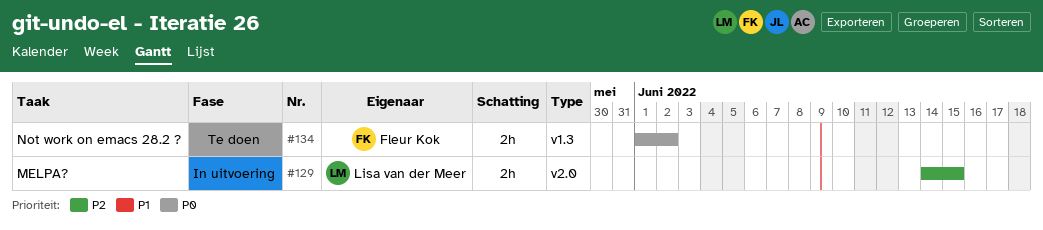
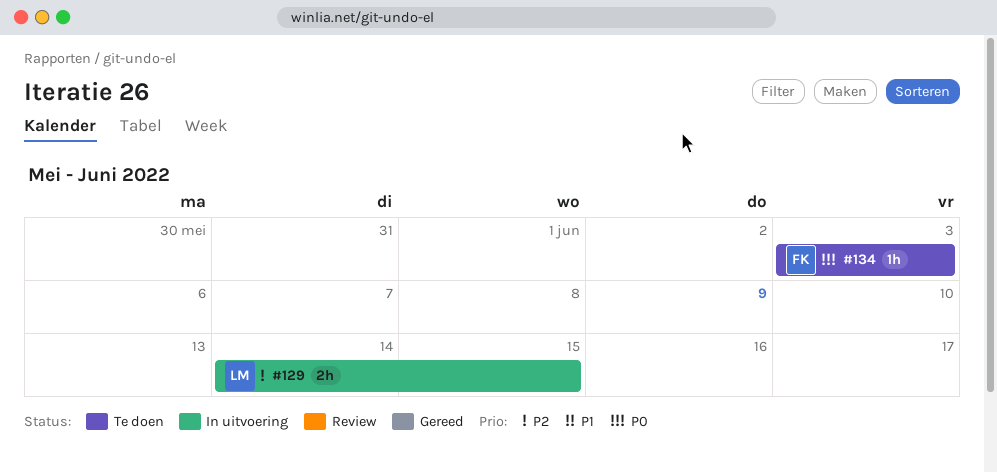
#134, estimate: 2h -> 1h
#134, start: Jun 1 -> Jun 3
#134, due: Jun 2 -> Jun 3

